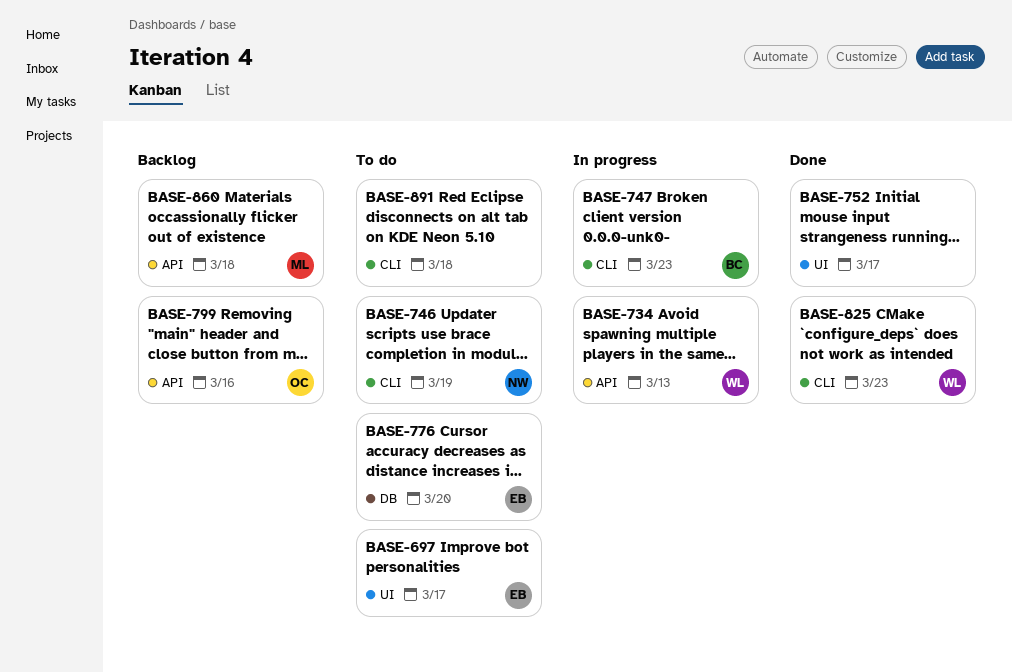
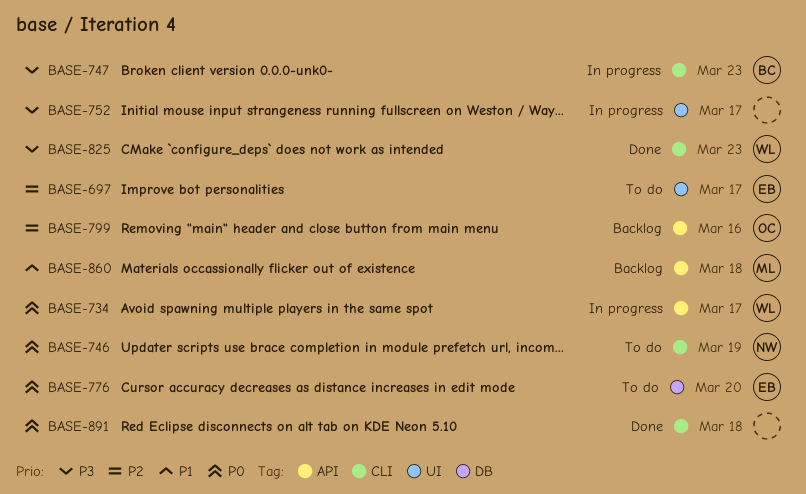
BASE-734, due: Mar 13 -> Mar 17
BASE-752, status: Done -> In progress
BASE-891, status: To do -> Done

